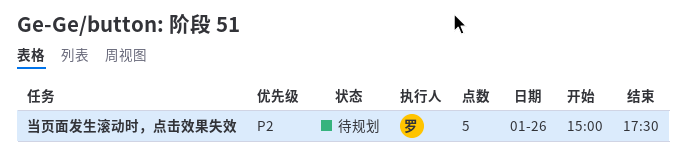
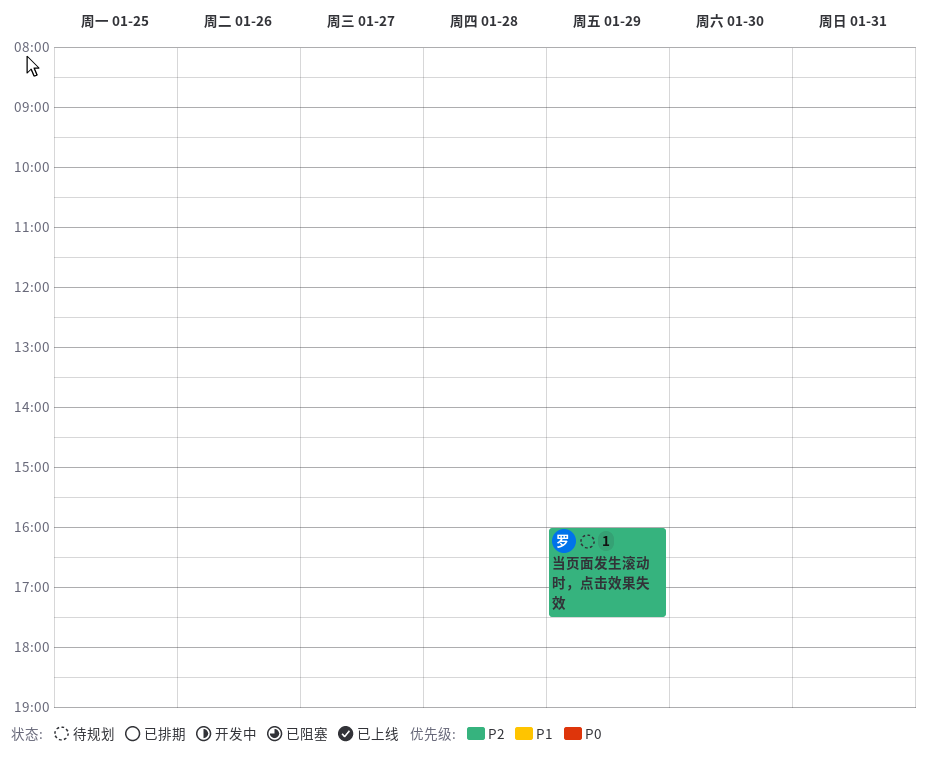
当页面发生滚动时，点击效果失效, estimate: 5 -> 1
当页面发生滚动时，点击效果失效, day: Jan 26 -> Jan 29
当页面发生滚动时，点击效果失效, begins: 15:00 -> 16:00

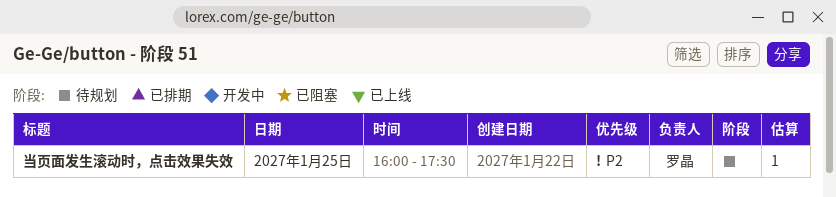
当页面发生滚动时，点击效果失效, day: Jan 29 -> Jan 25

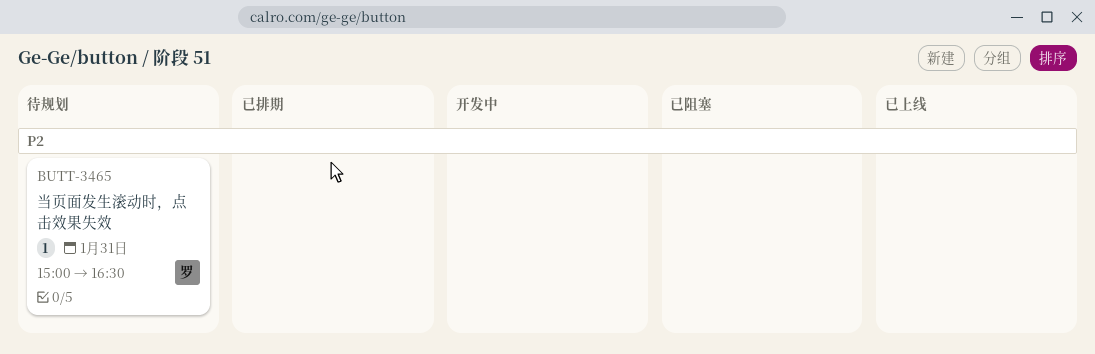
当页面发生滚动时，点击效果失效, day: Jan 25 -> Jan 31
当页面发生滚动时，点击效果失效, begins: 16:00 -> 15:00
当页面发生滚动时，点击效果失效, ends: 17:30 -> 16:30

